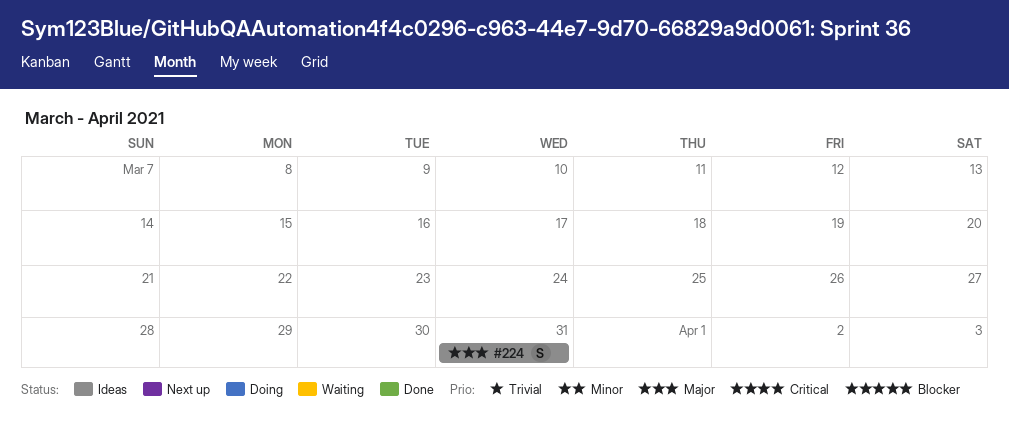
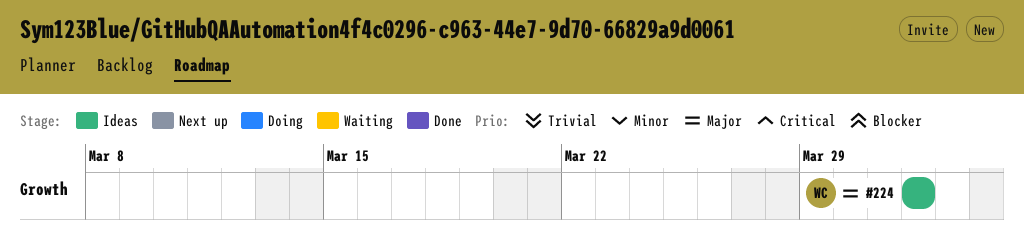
#224, start: Mar 31 -> Apr 1
#224, due: Mar 31 -> Apr 1

